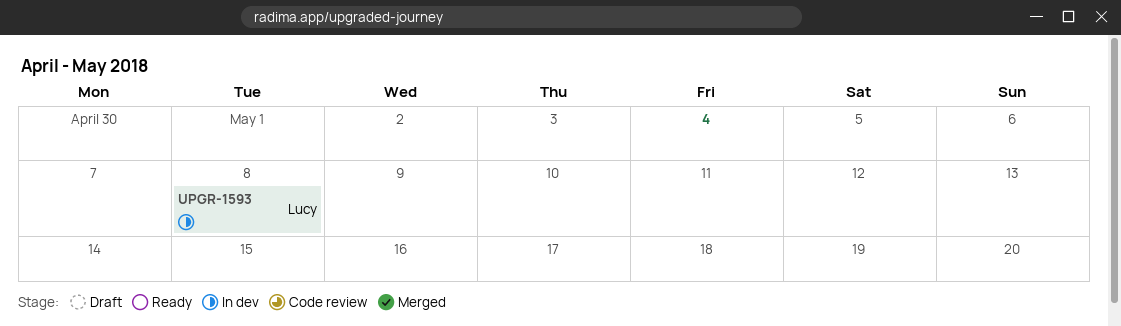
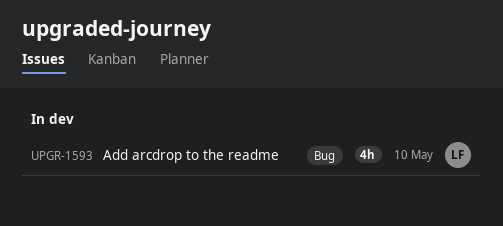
UPGR-1593, due: May 8 -> May 10

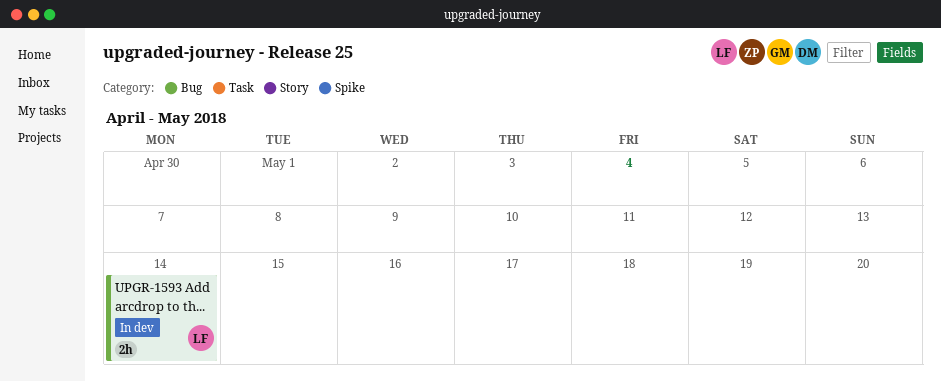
UPGR-1593, estimate: 4h -> 2h
UPGR-1593, due: May 10 -> May 14

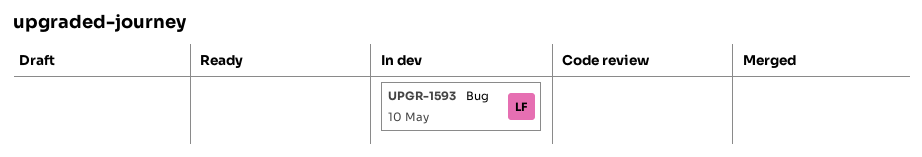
UPGR-1593, due: May 14 -> May 10

